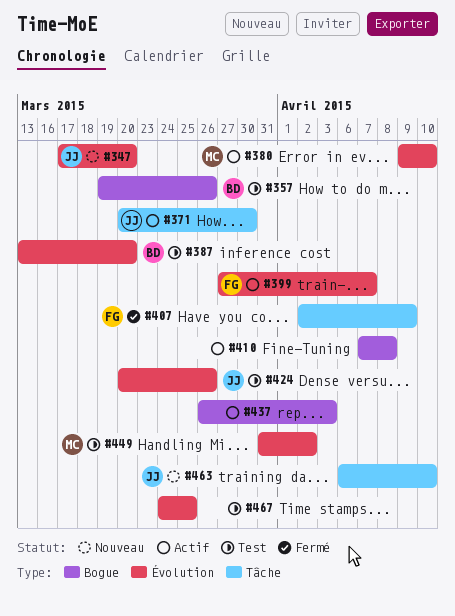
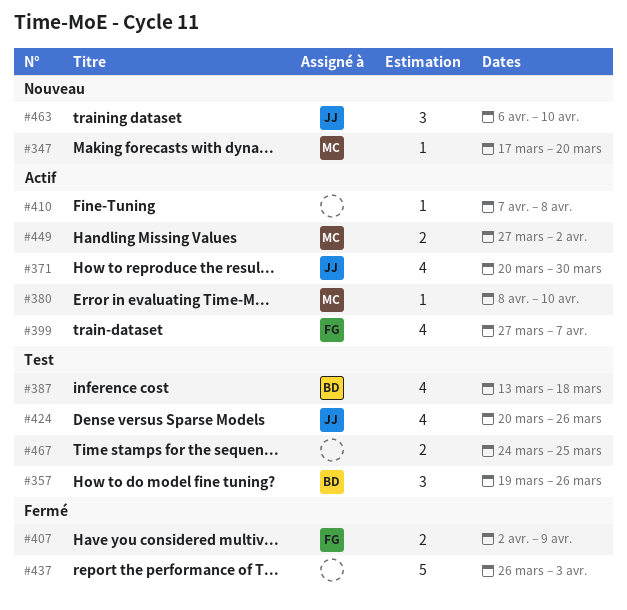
#347, owner: JJ -> MC
#380, start: Apr 9 -> Apr 8
#387, due: Mar 20 -> Mar 18
#437, status: Actif -> Fermé
#449, status: Test -> Actif
#449, start: Mar 31 -> Mar 27

